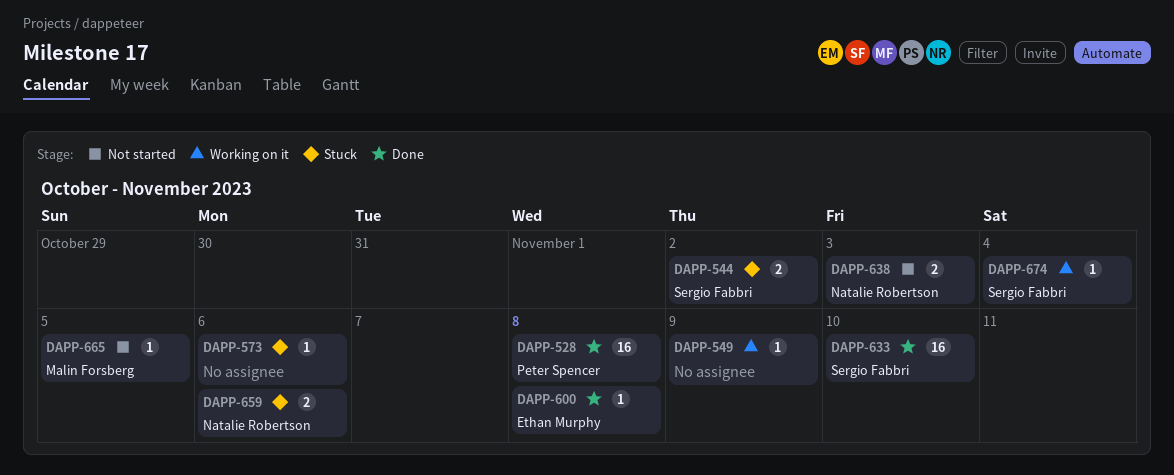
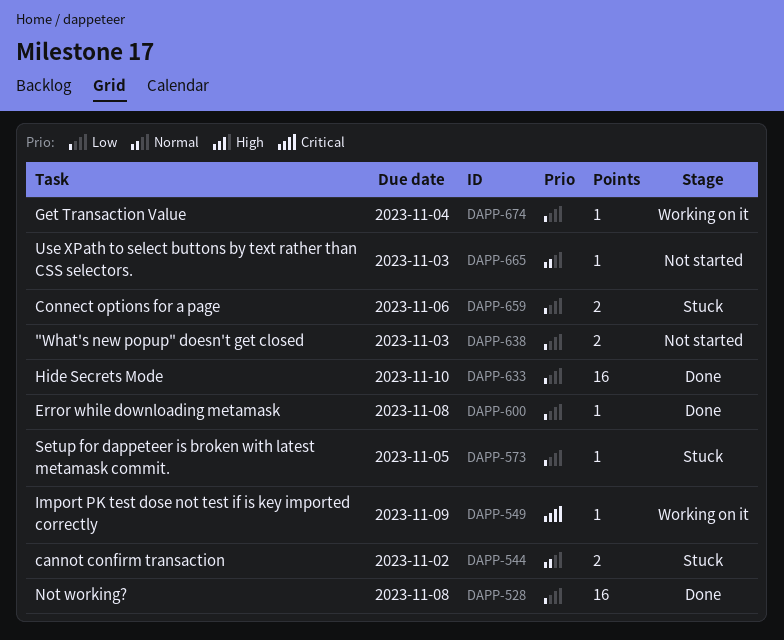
DAPP-573, due: Nov 6 -> Nov 5
DAPP-665, due: Nov 5 -> Nov 3

